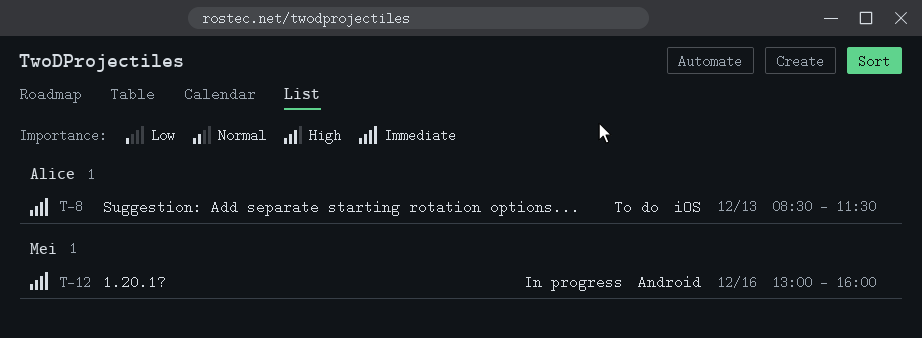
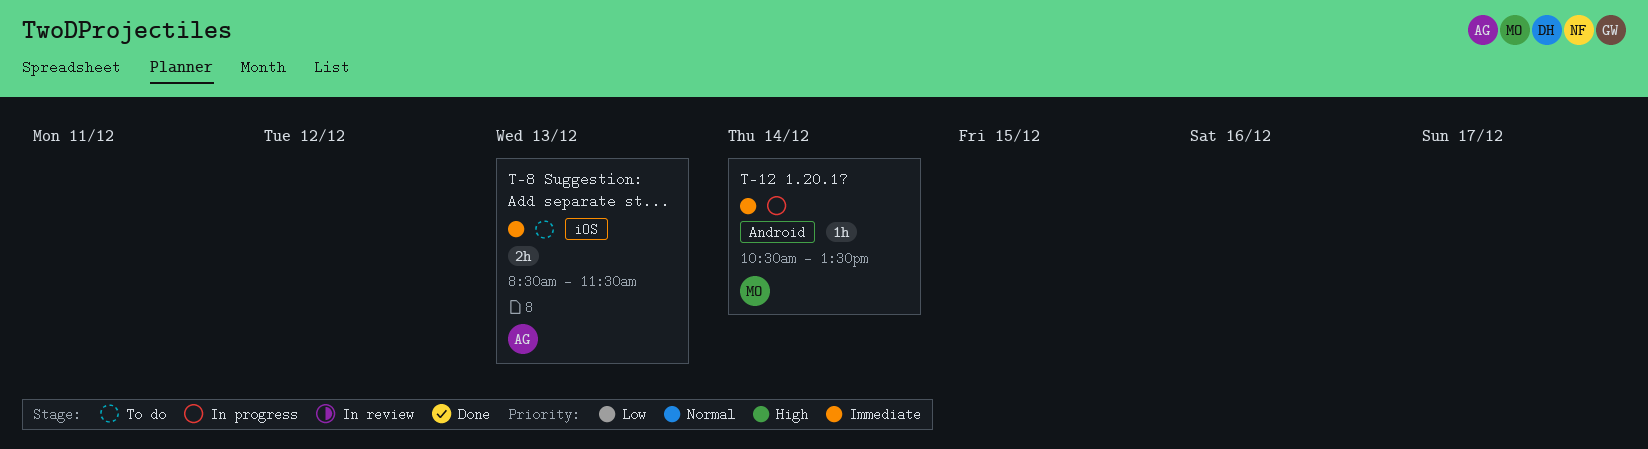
T-12, day: Dec 16 -> Dec 14
T-12, begins: 13:00 -> 10:30
T-12, ends: 16:00 -> 13:30

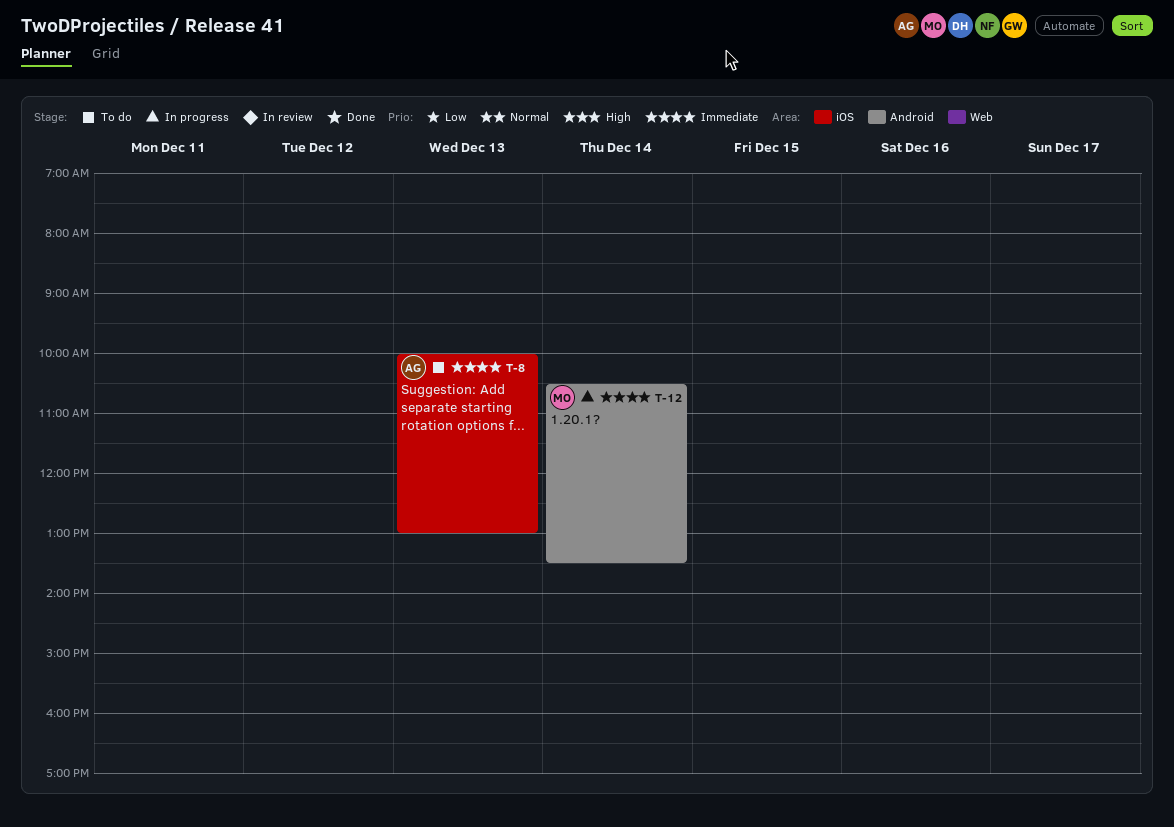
T-8, begins: 08:30 -> 10:00
T-8, ends: 11:30 -> 13:00

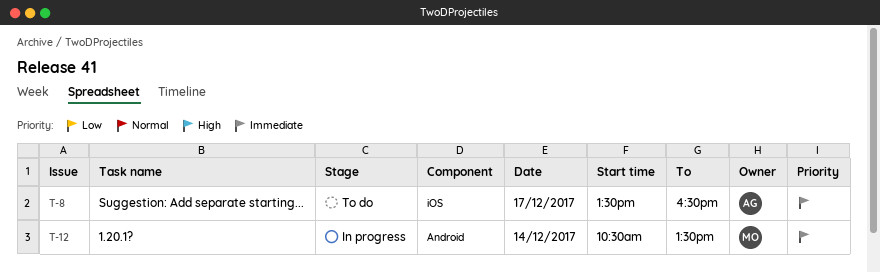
T-8, day: Dec 13 -> Dec 17
T-8, begins: 10:00 -> 13:30
T-8, ends: 13:00 -> 16:30

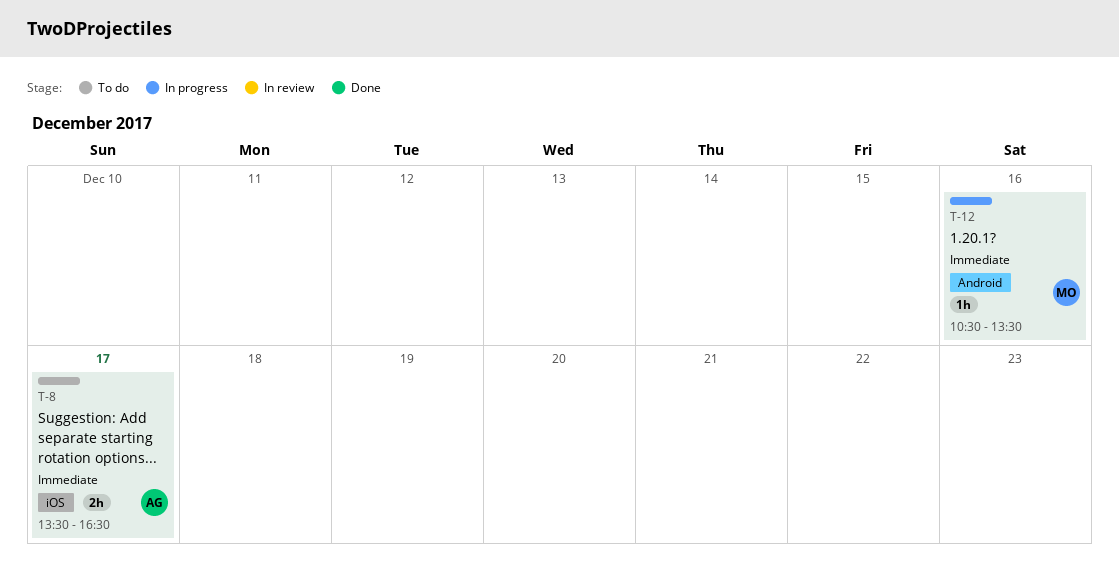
T-12, day: Dec 14 -> Dec 16

